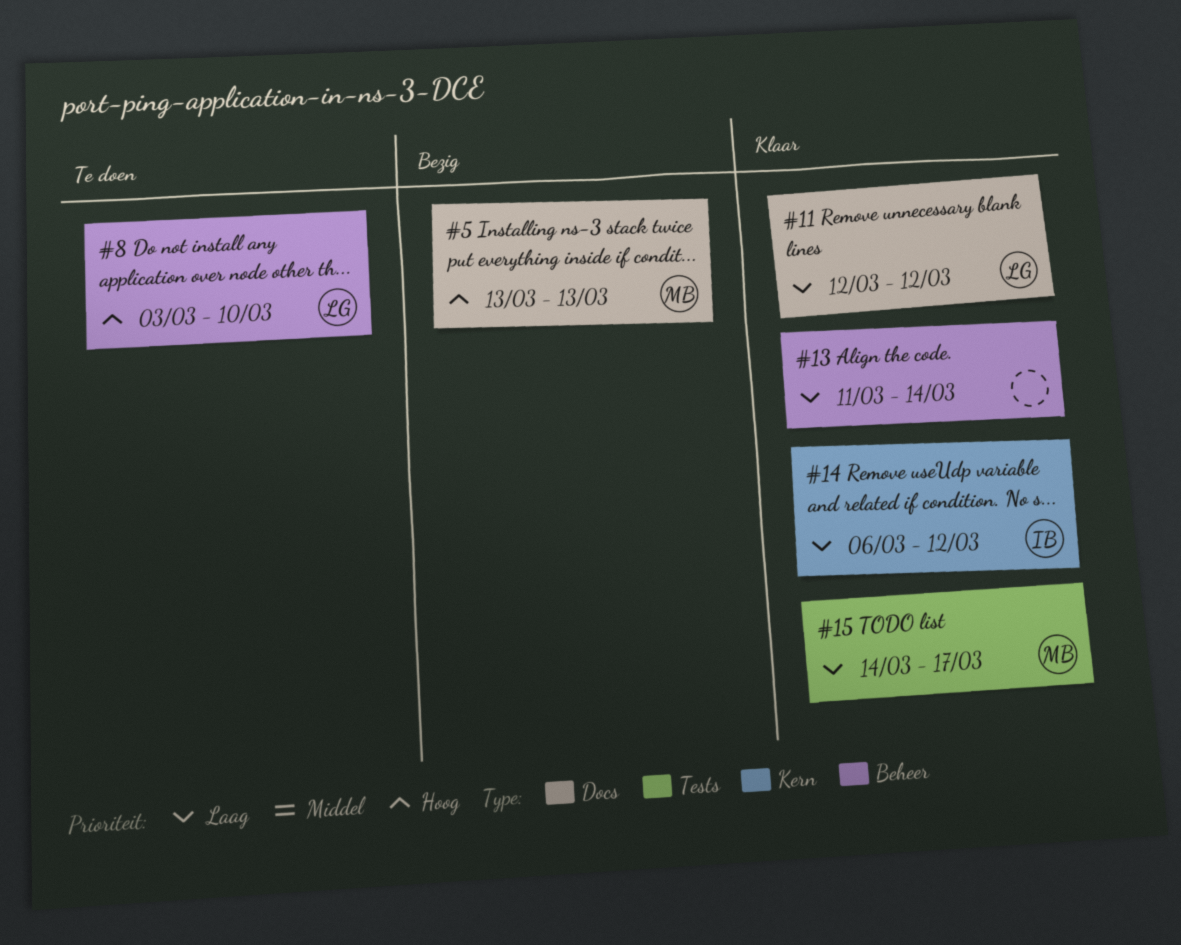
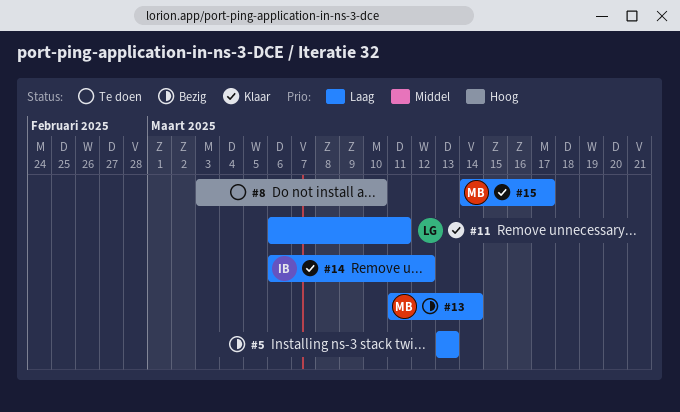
#5, owner: MB -> none
#5, priority: Hoog -> Laag
#8, owner: LG -> none
#11, start: Mar 12 -> Mar 6
#11, due: Mar 12 -> Mar 11
#13, status: Klaar -> Bezig
#13, owner: none -> MB

